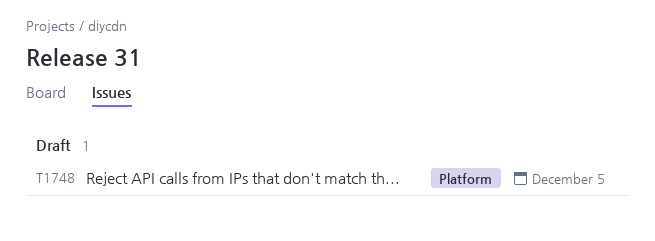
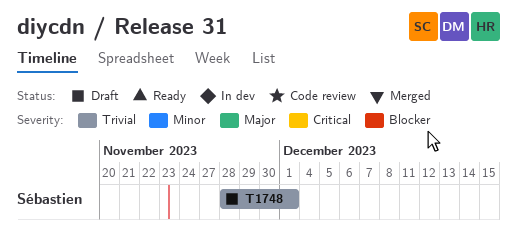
T1748, due: Dec 5 -> Dec 1

